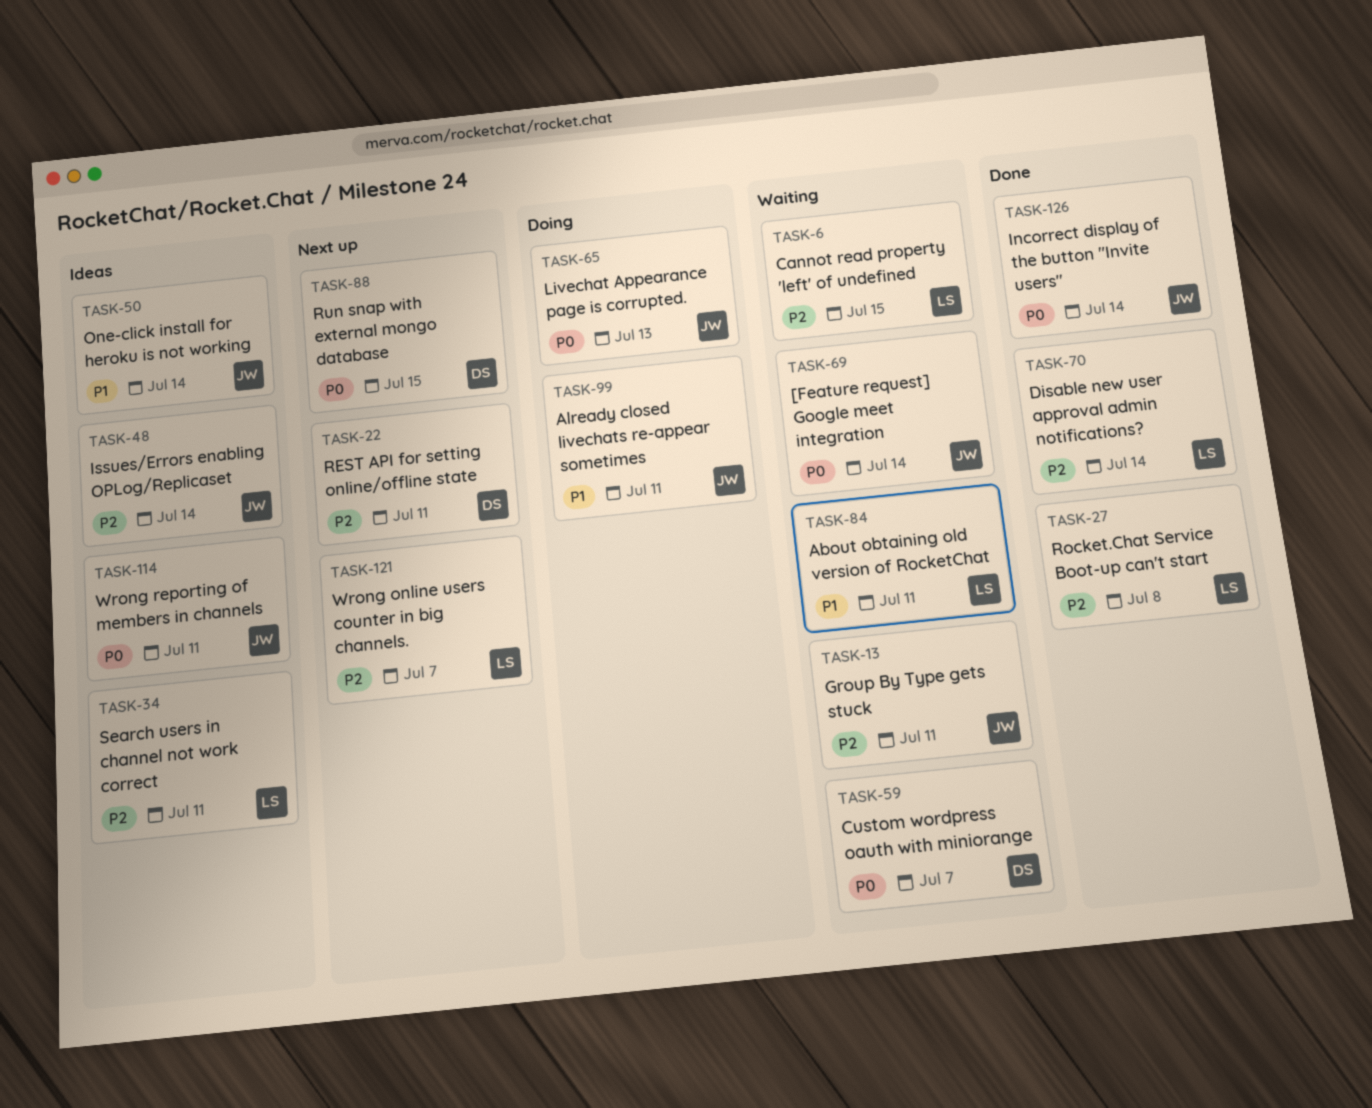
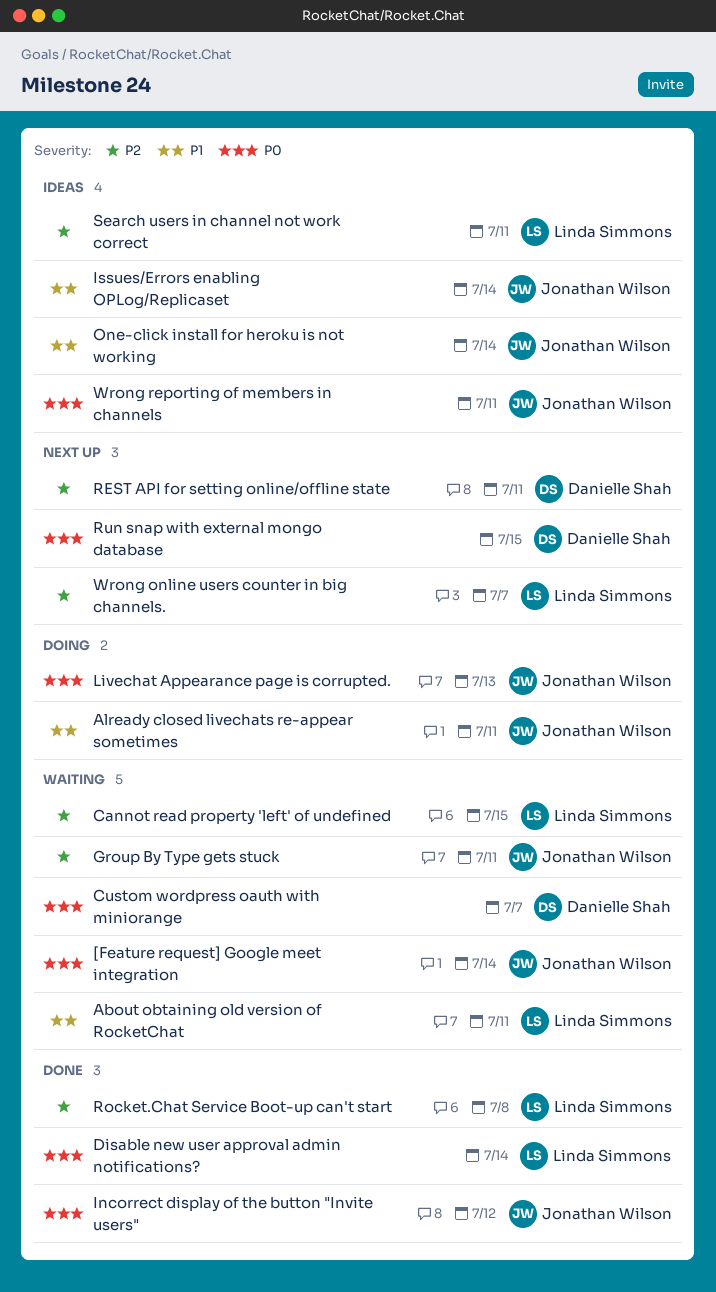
Disable new user approval admin notifications?, priority: P2 -> P0
Incorrect display of the button "Invite users", due: Jul 14 -> Jul 12
Issues/Errors enabling OPLog/Replicaset, priority: P2 -> P1

